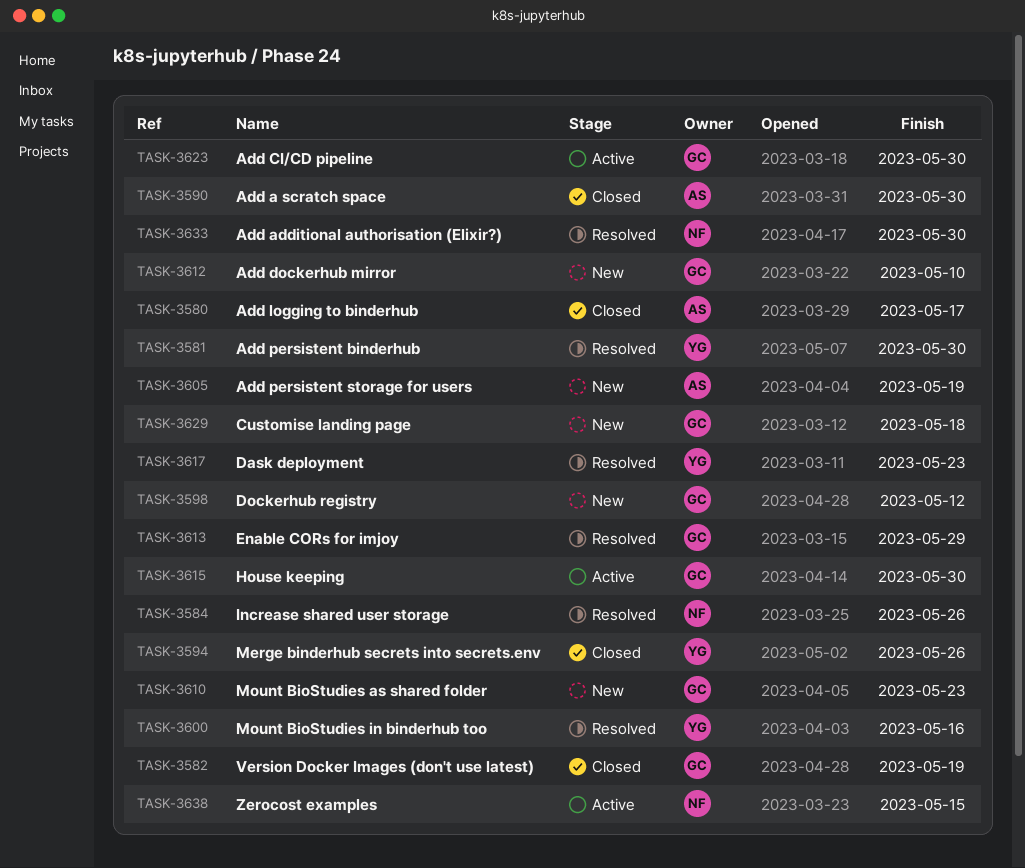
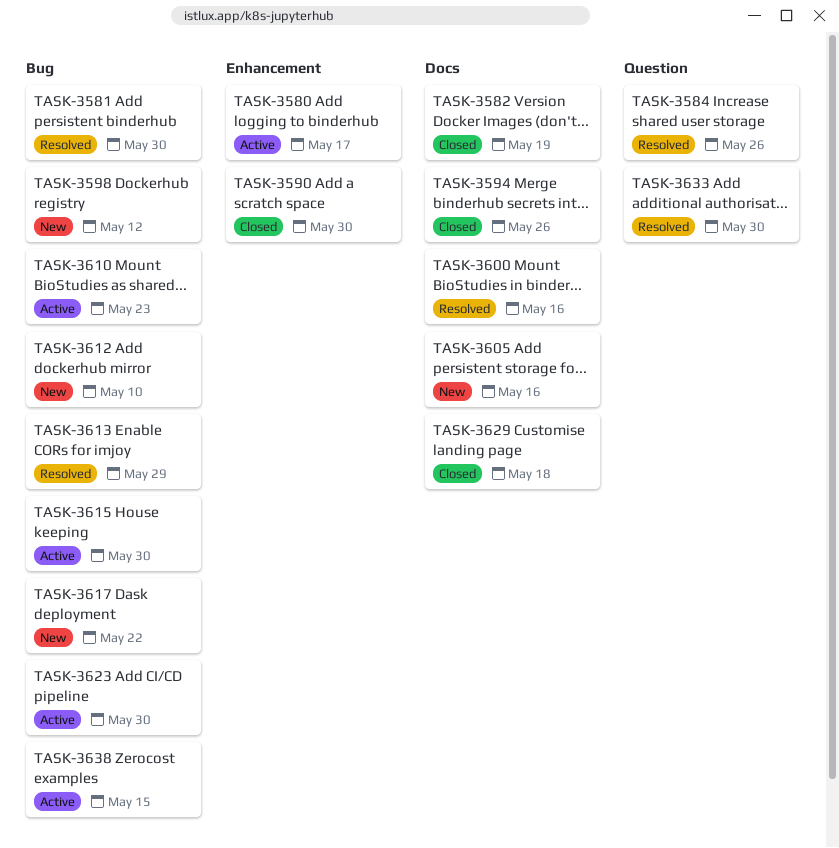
TASK-3580, status: Closed -> Active
TASK-3605, due: May 19 -> May 16
TASK-3610, status: New -> Active
TASK-3617, status: Resolved -> New
TASK-3617, due: May 23 -> May 22
TASK-3629, status: New -> Closed

